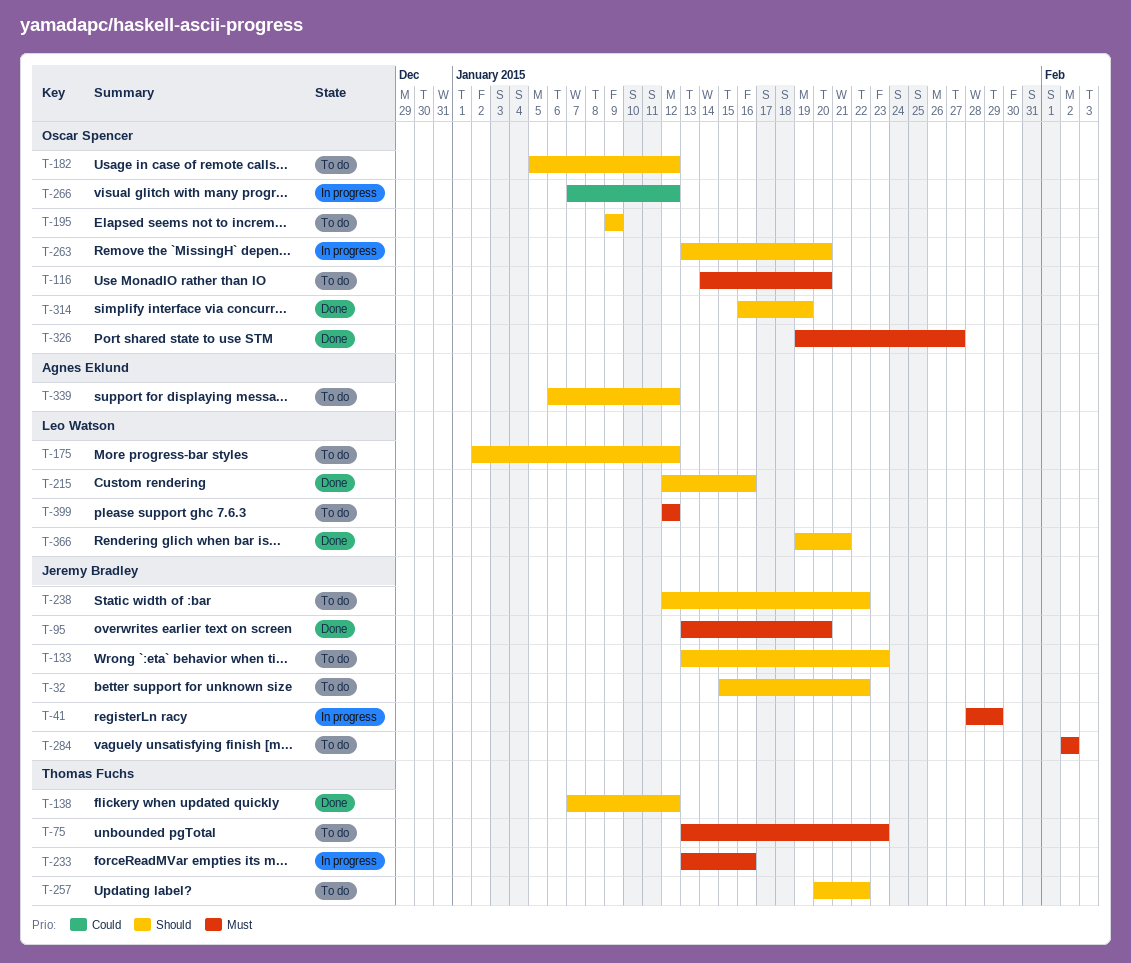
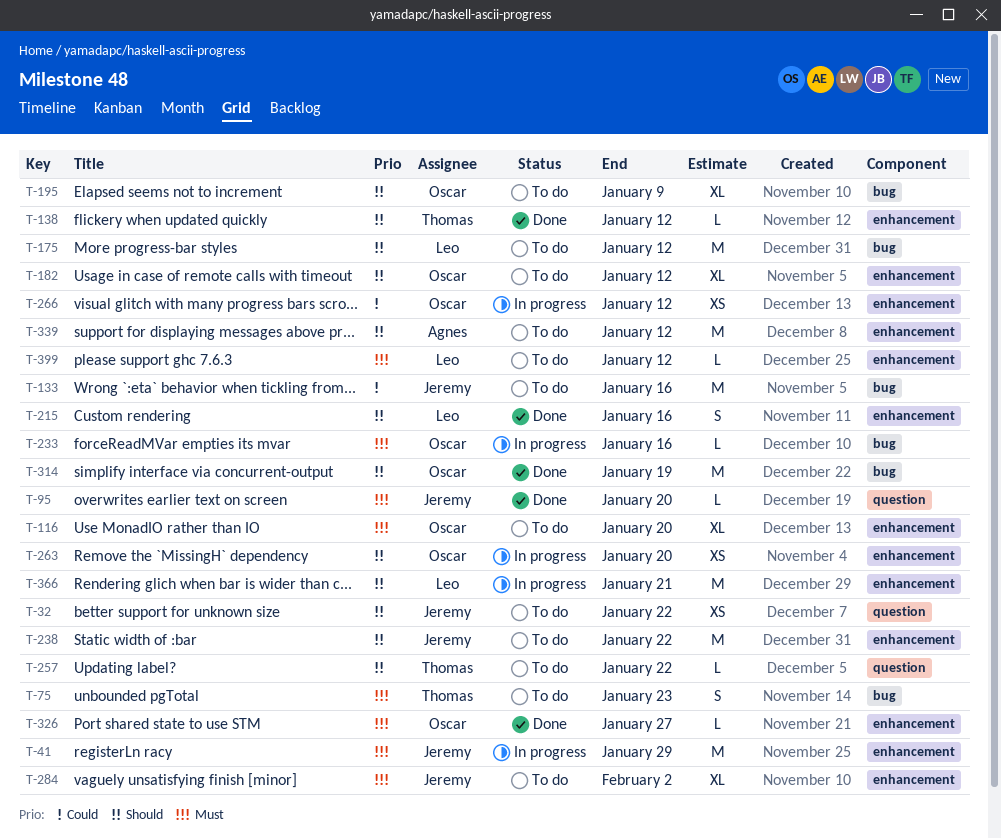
T-133, priority: Should -> Could
T-133, due: Jan 23 -> Jan 16
T-233, owner: Thomas Fuchs -> Oscar Spencer
T-366, status: Done -> In progress

